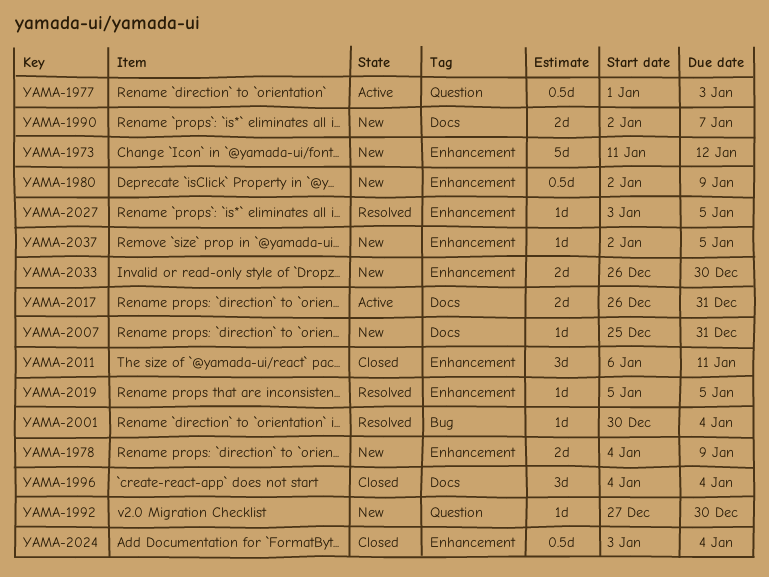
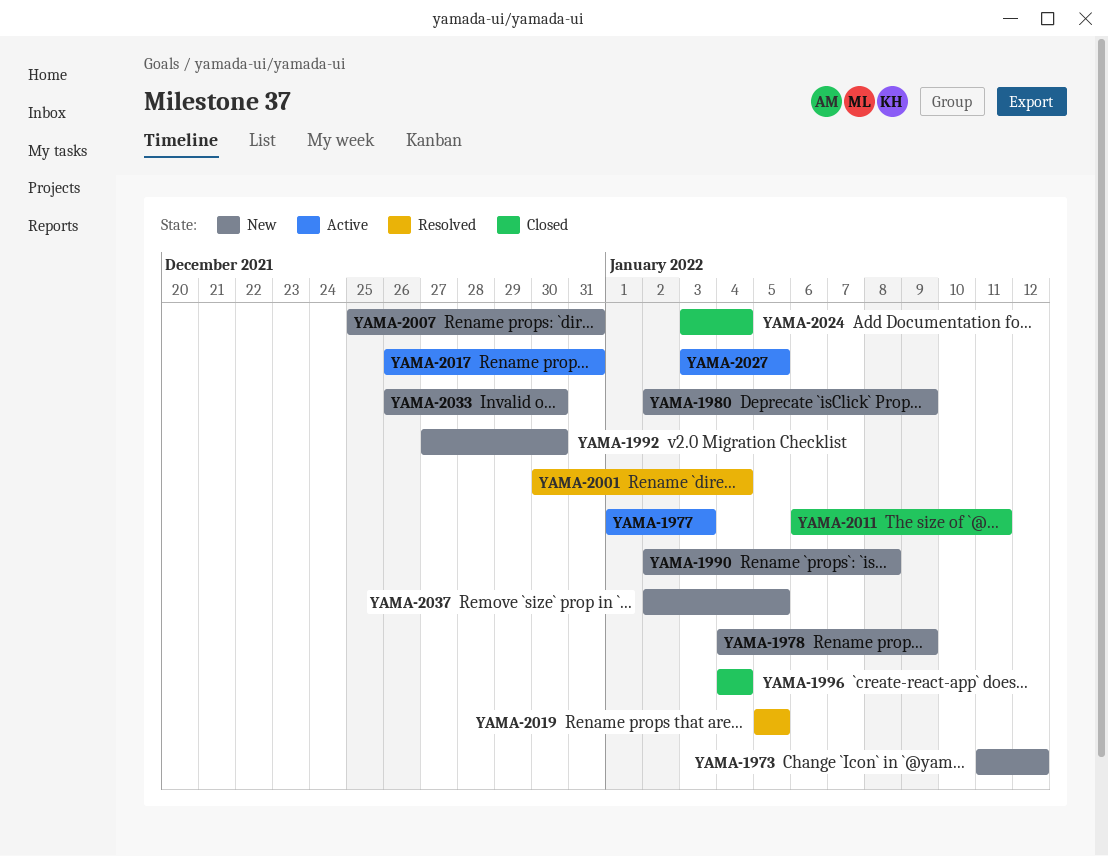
YAMA-1990, due: Jan 7 -> Jan 8
YAMA-2027, status: Resolved -> Active

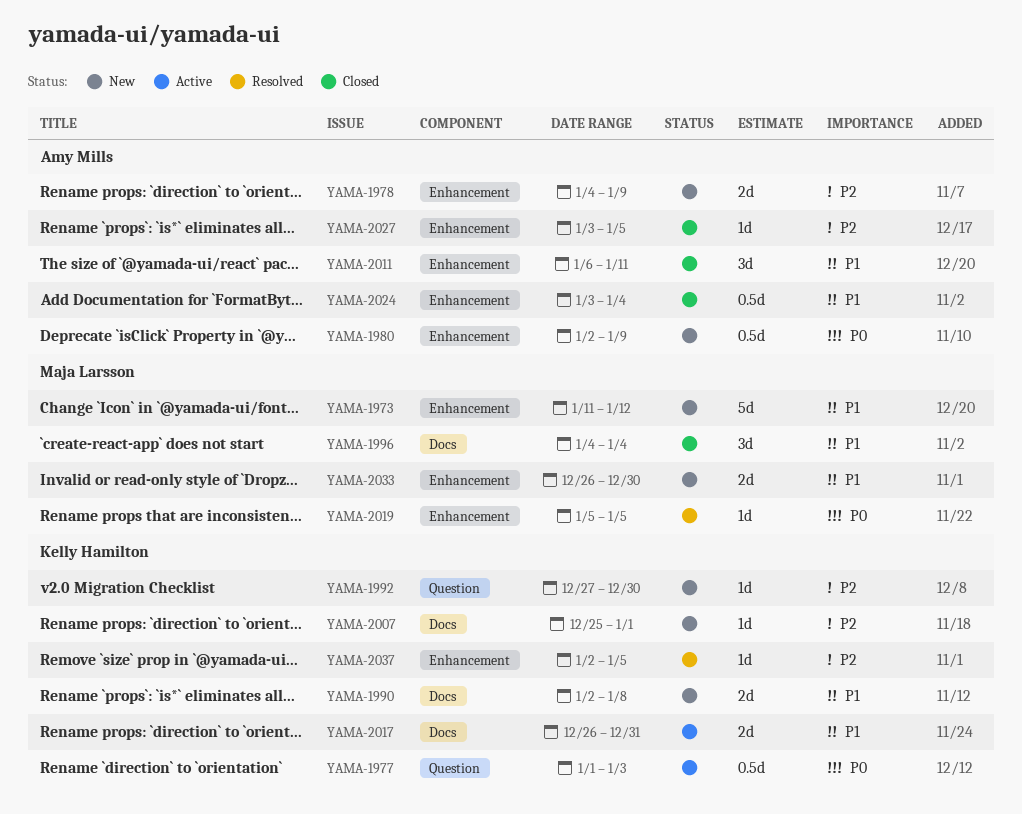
YAMA-2001: present -> none
YAMA-2007, due: Dec 31 -> Jan 1
YAMA-2027, status: Active -> Closed
YAMA-2037, status: New -> Resolved

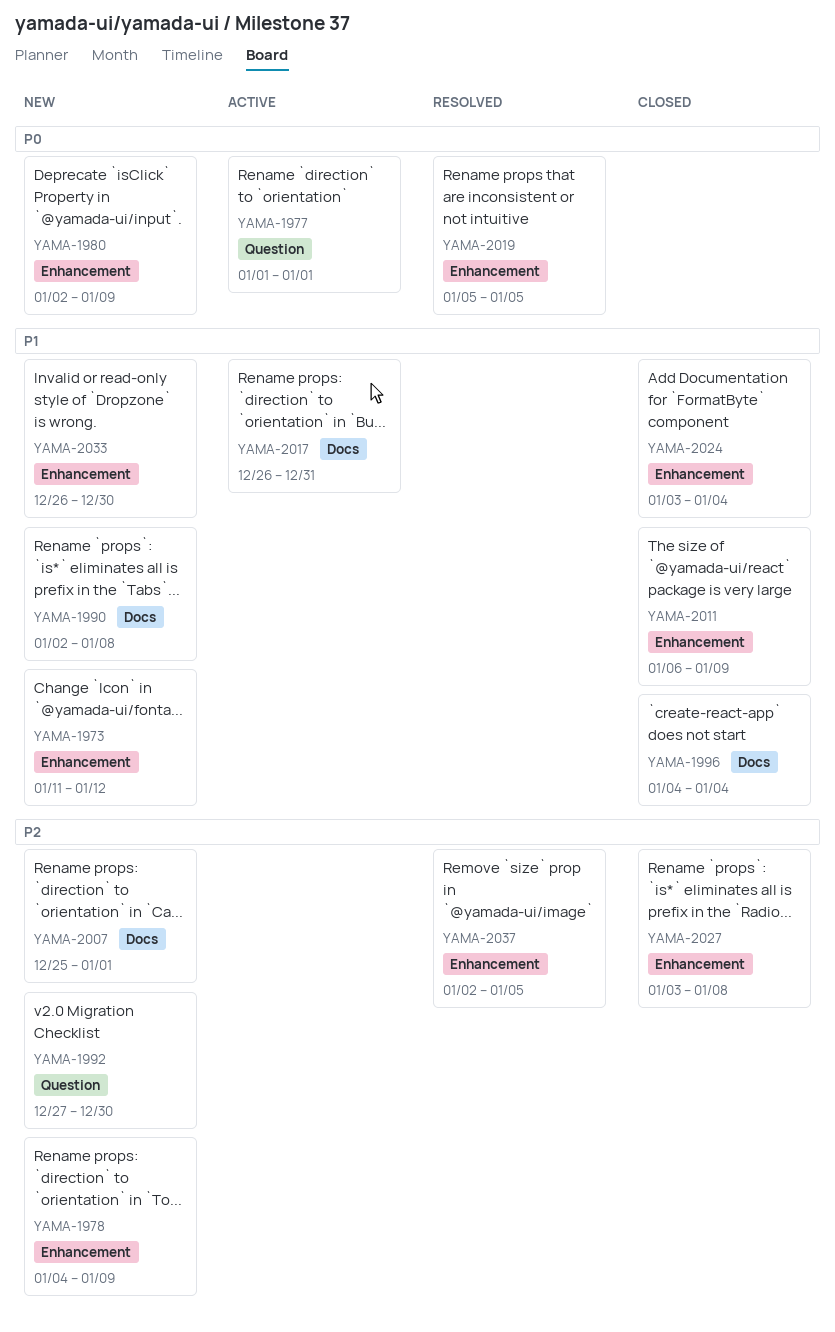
YAMA-1977, due: Jan 3 -> Jan 1
YAMA-2011, due: Jan 11 -> Jan 9
YAMA-2027, due: Jan 5 -> Jan 8

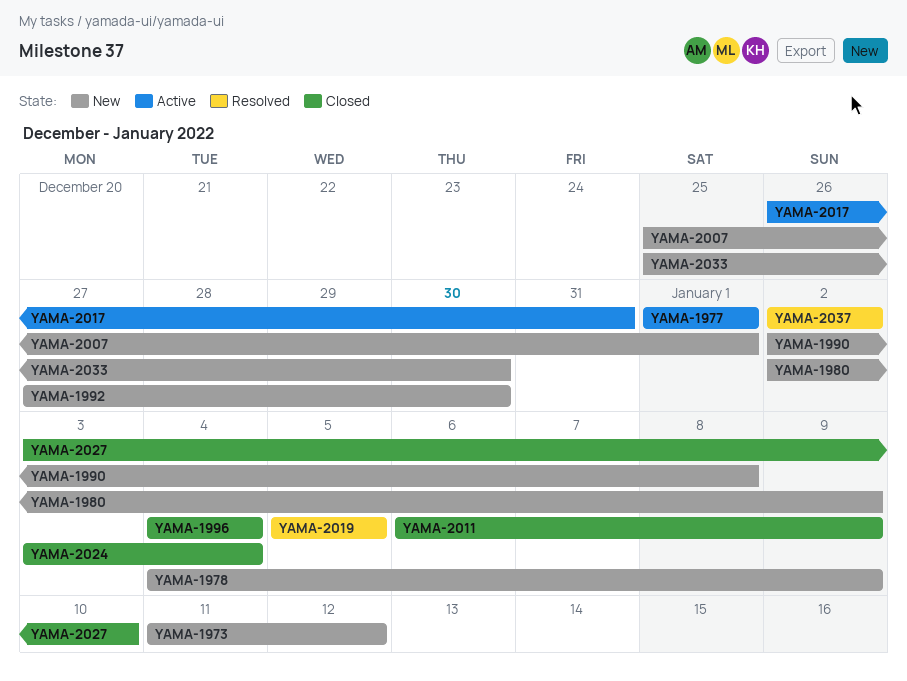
YAMA-2027, due: Jan 8 -> Jan 10
YAMA-2033, start: Dec 26 -> Dec 25
YAMA-2037, due: Jan 5 -> Jan 2

